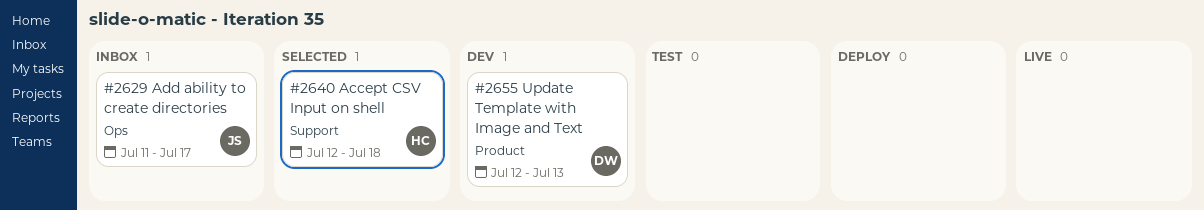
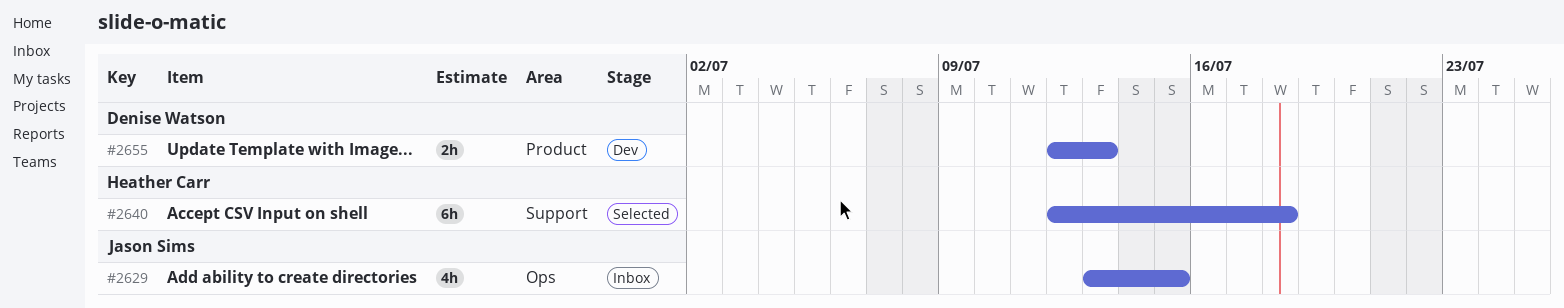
#2629, start: Jul 11 -> Jul 13
#2629, due: Jul 17 -> Jul 15

